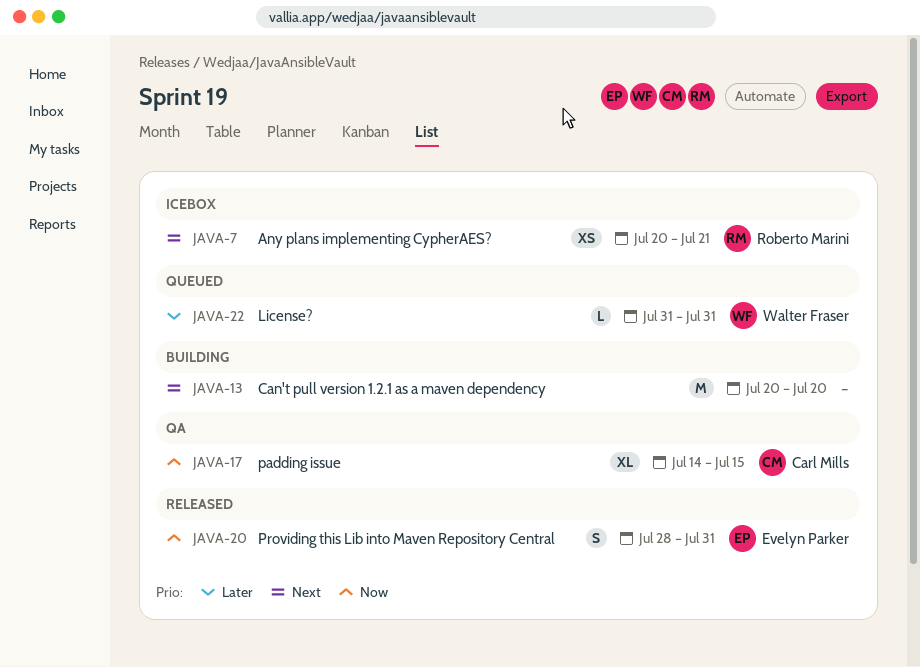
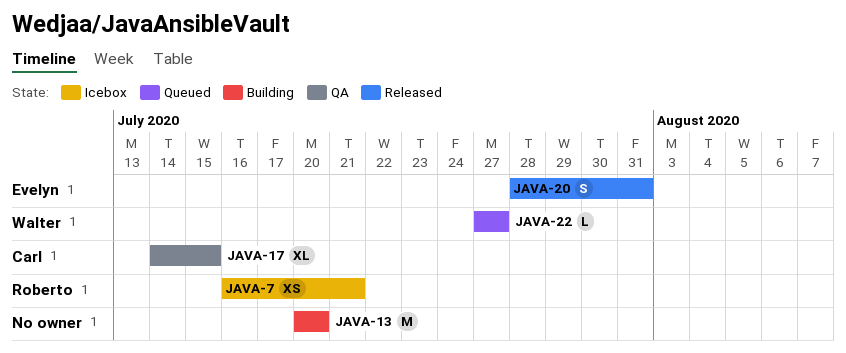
JAVA-7, start: Jul 20 -> Jul 16
JAVA-22, start: Jul 31 -> Jul 27
JAVA-22, due: Jul 31 -> Jul 27

